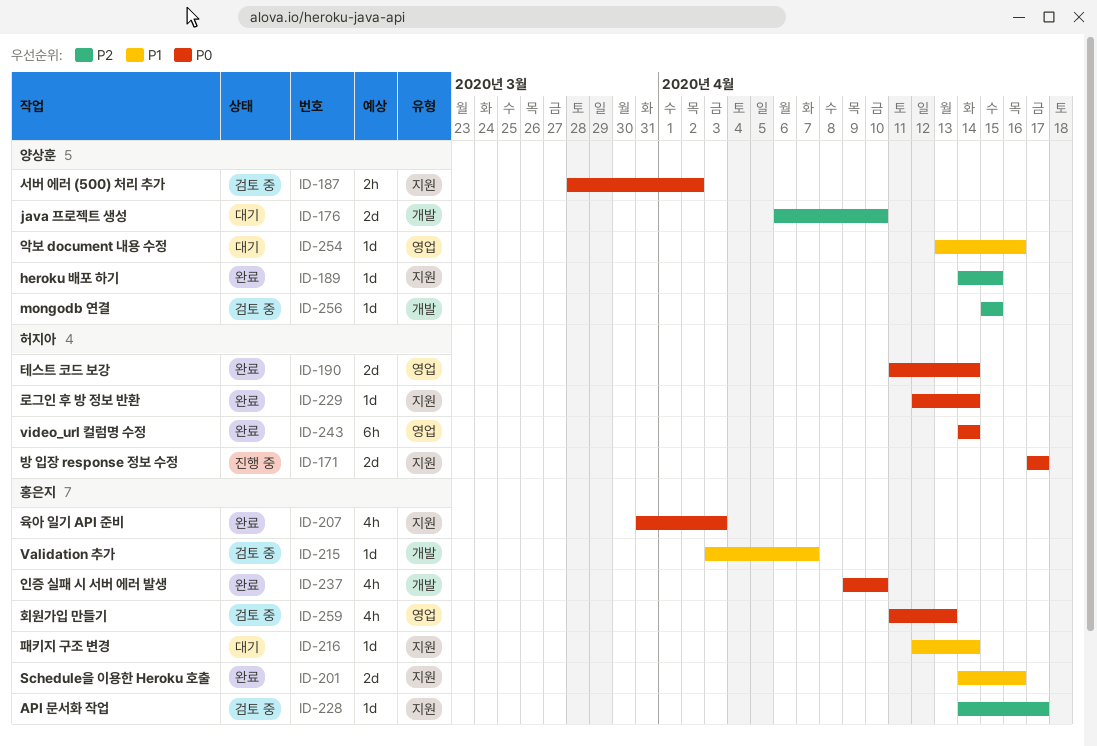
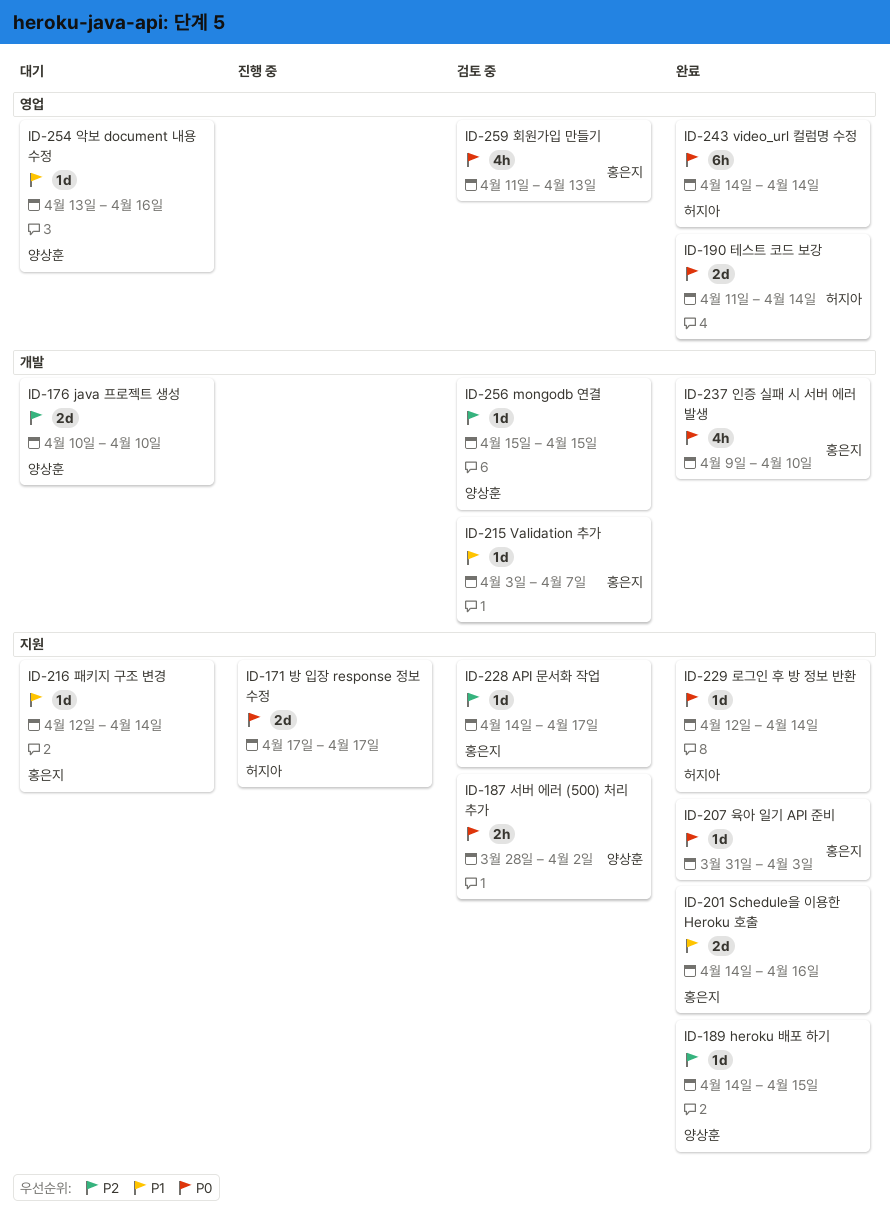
ID-176, start: Apr 6 -> Apr 10
ID-207, estimate: 4h -> 1d

